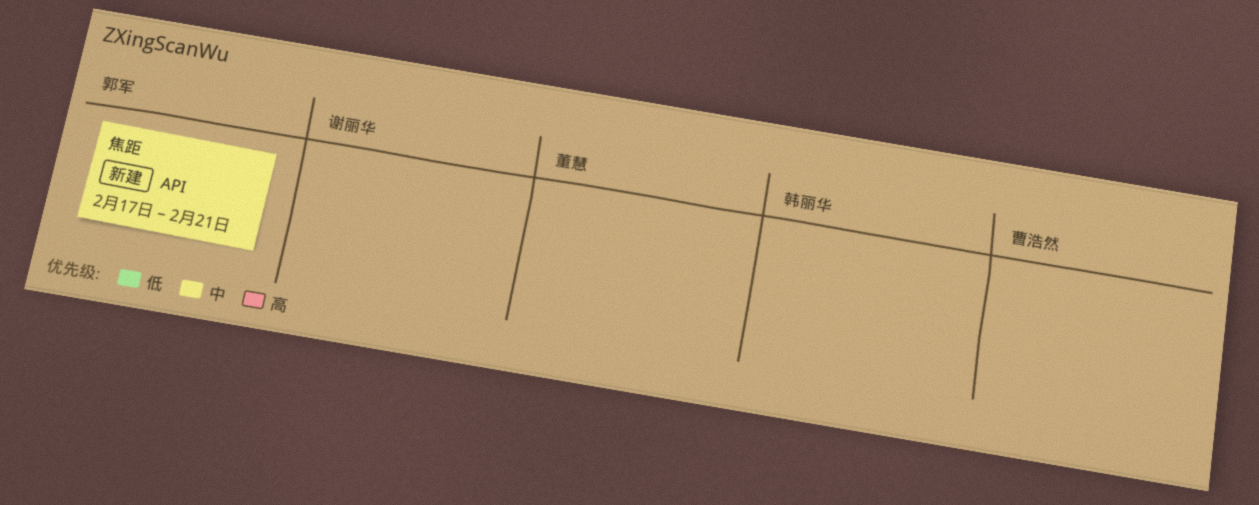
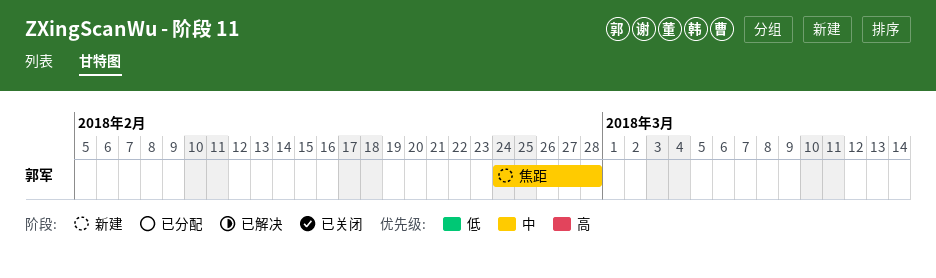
焦距, start: Feb 17 -> Feb 24
焦距, due: Feb 21 -> Feb 28

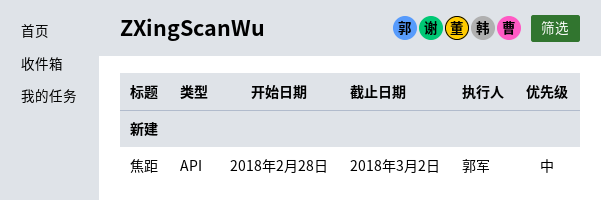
焦距, start: Feb 24 -> Feb 28
焦距, due: Feb 28 -> Mar 2

